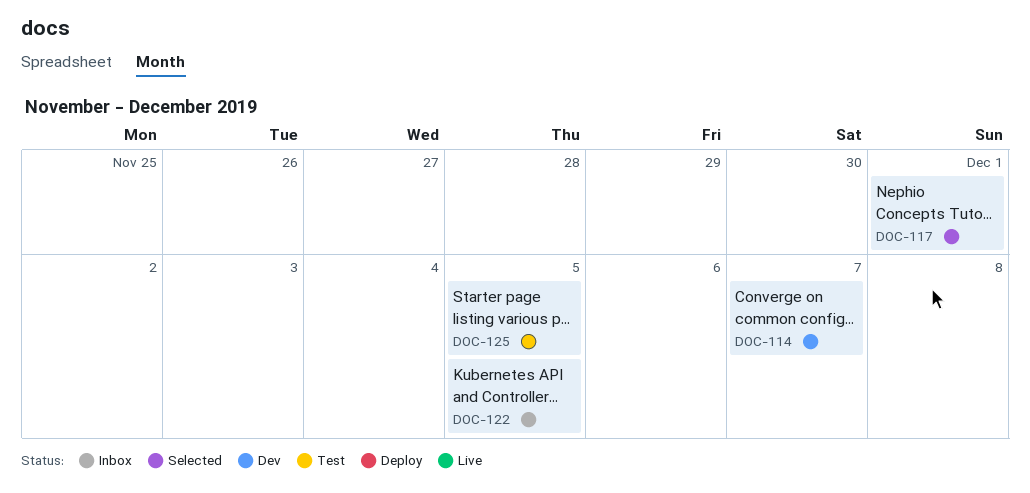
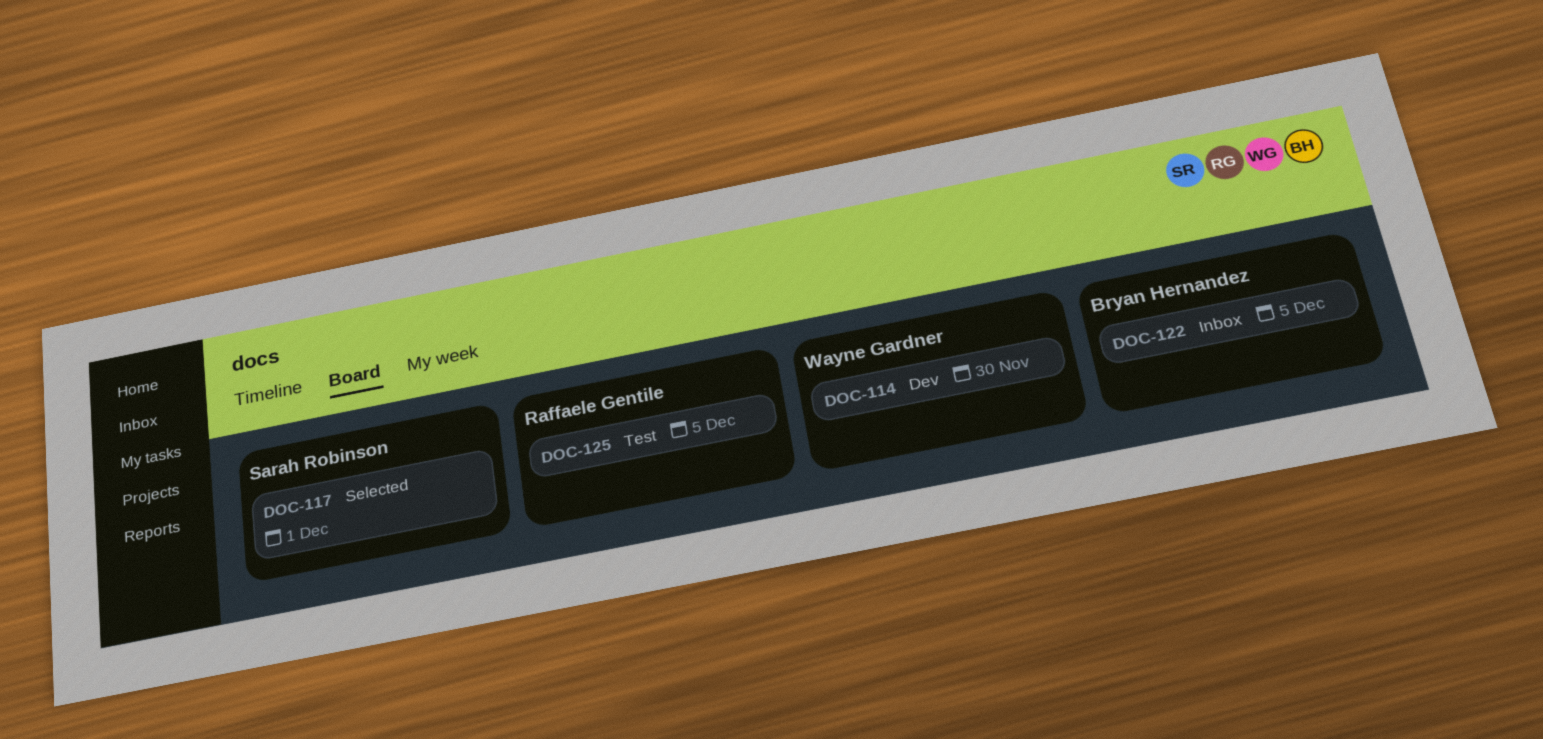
DOC-114, due: Dec 7 -> Nov 30

